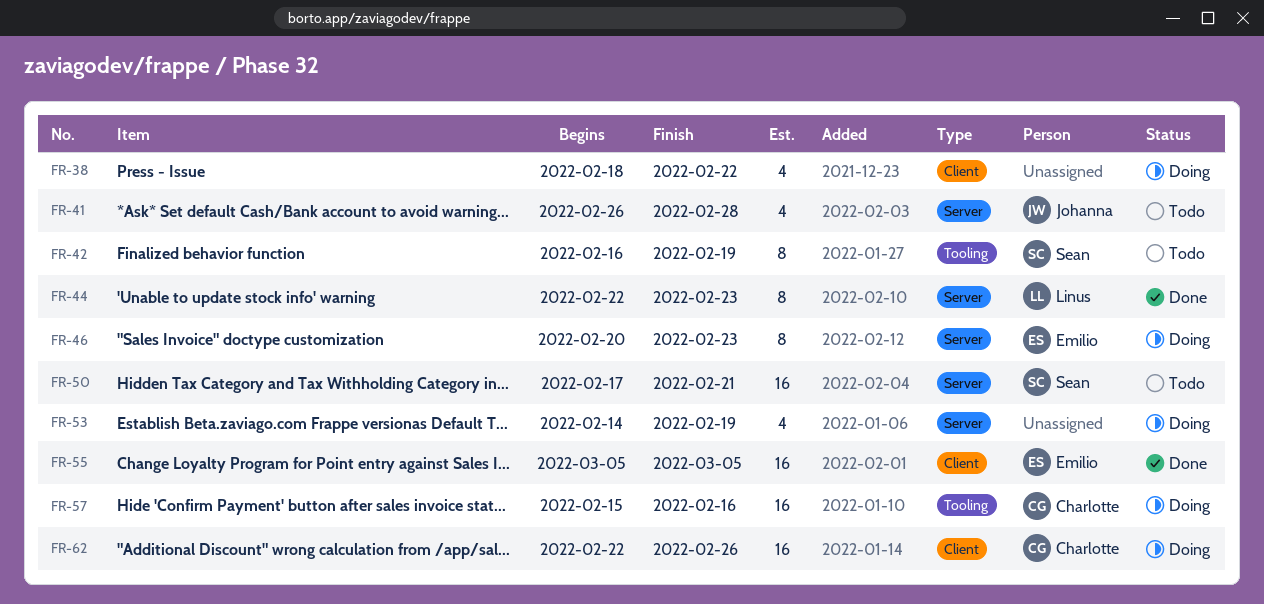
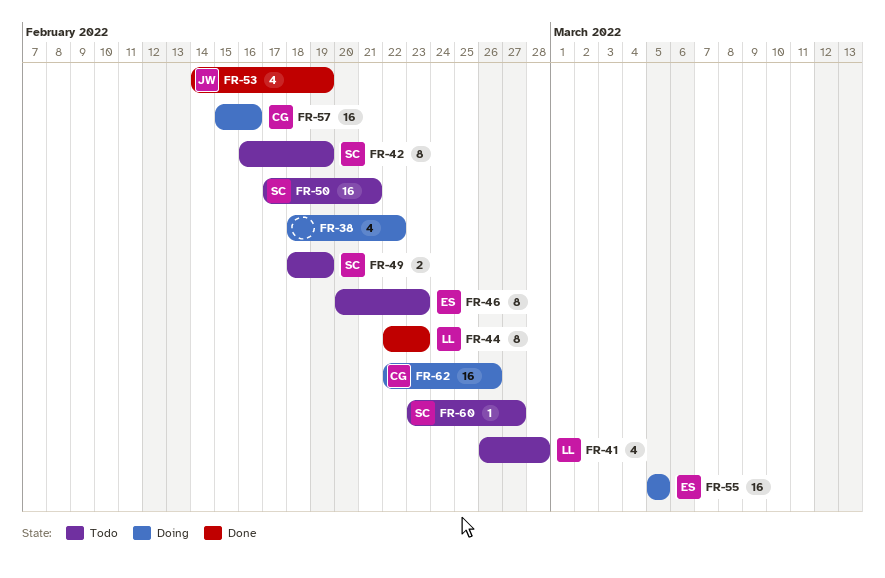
FR-41, owner: Johanna -> Linus
FR-46, status: Doing -> Todo
FR-49: none -> present
FR-53, status: Doing -> Done
FR-53, owner: none -> Johanna
FR-55, status: Done -> Doing
FR-60: none -> present

